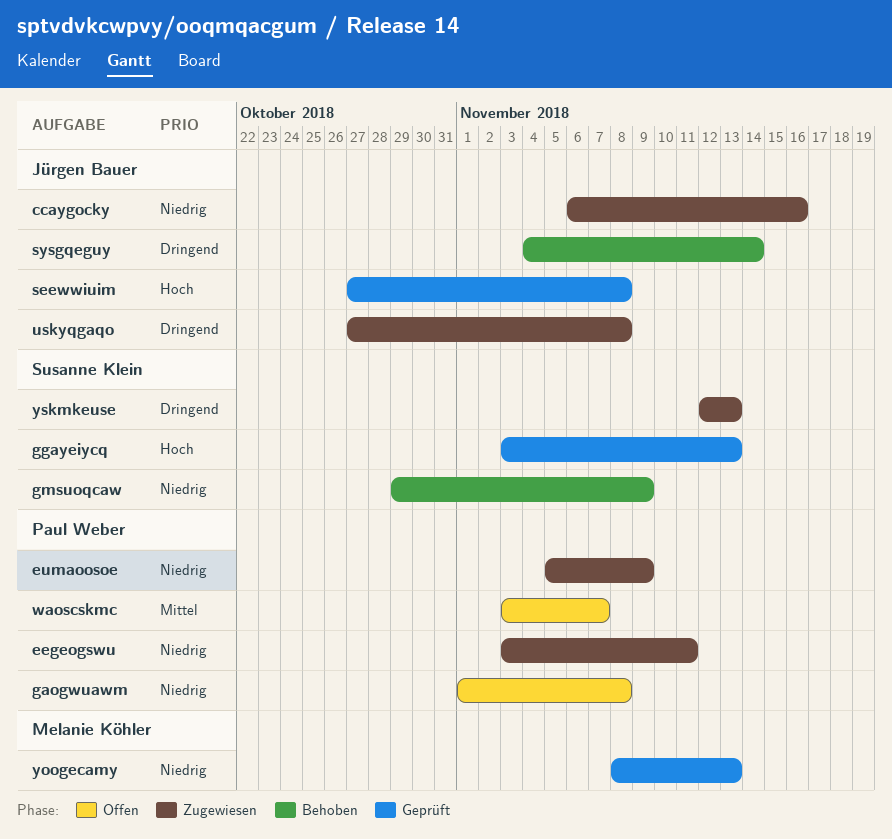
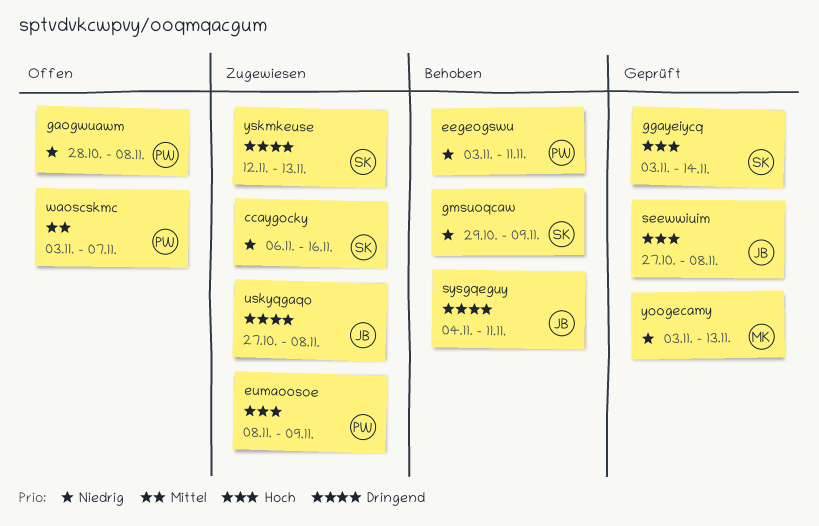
ccaygocky, owner: Jürgen Bauer -> Susanne Klein
eegeogswu, status: Zugewiesen -> Behoben
eumaoosoe, priority: Niedrig -> Hoch
eumaoosoe, start: Nov 5 -> Nov 8
gaogwuawm, start: Nov 1 -> Oct 28
ggayeiycq, due: Nov 13 -> Nov 14
sysgqeguy, due: Nov 14 -> Nov 11
yoogecamy, start: Nov 8 -> Nov 3

